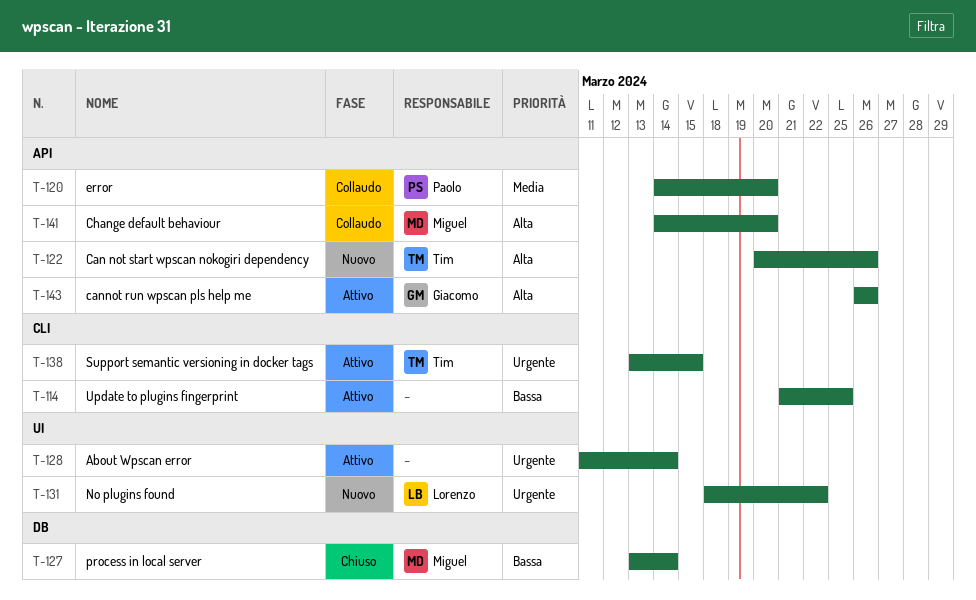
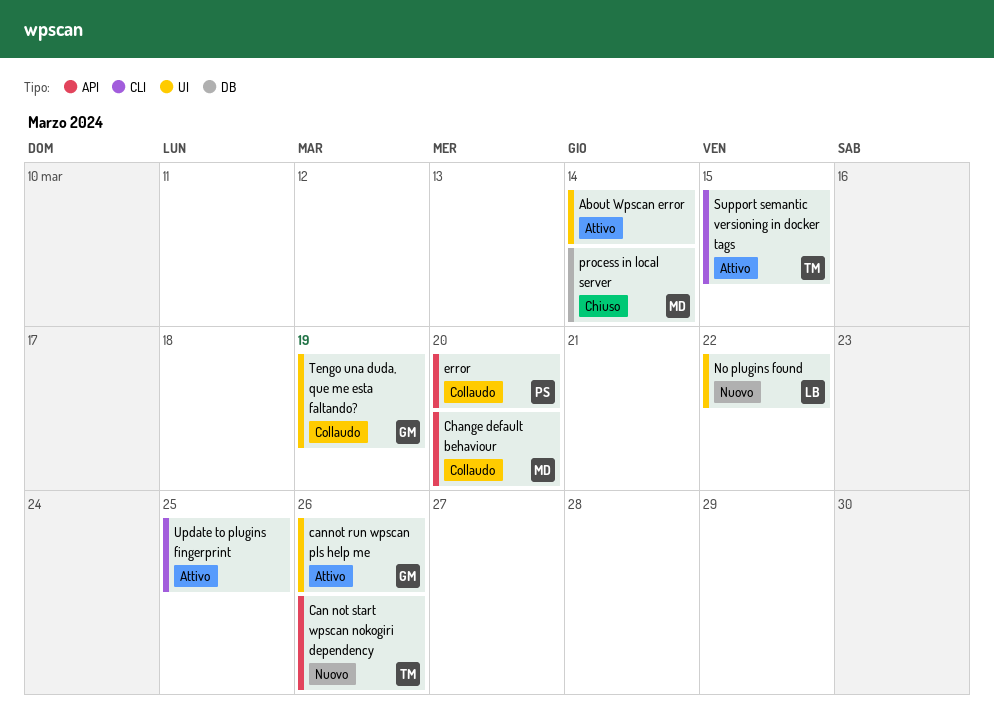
cannot run wpscan pls help me, label: API -> UI
Tengo una duda, que me esta faltando?: none -> present

